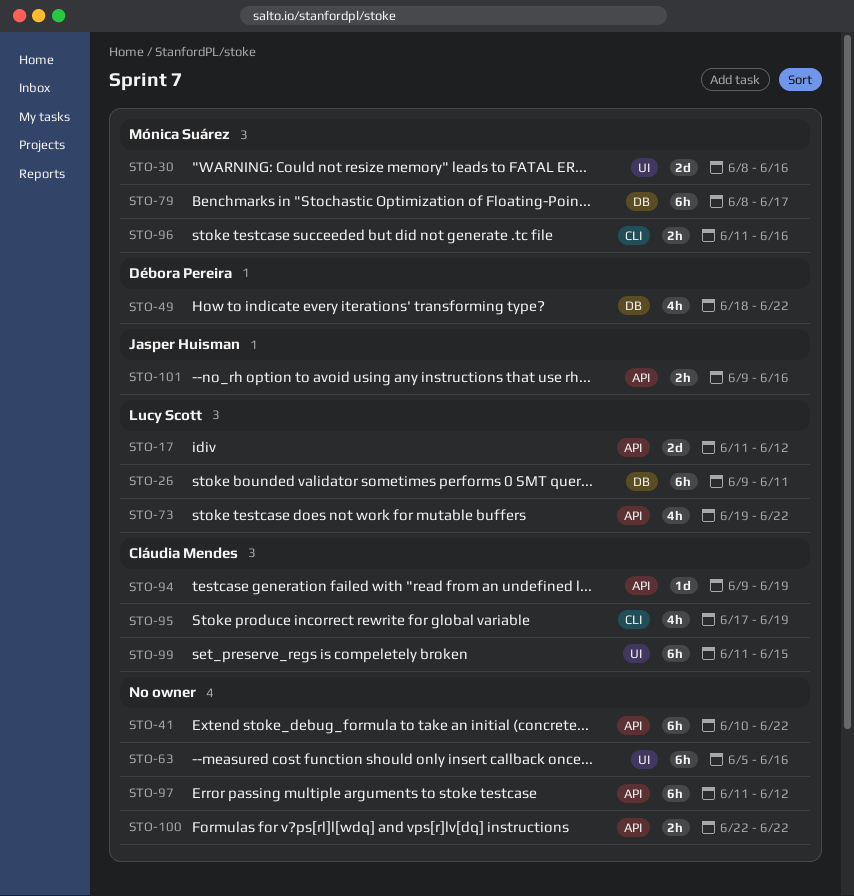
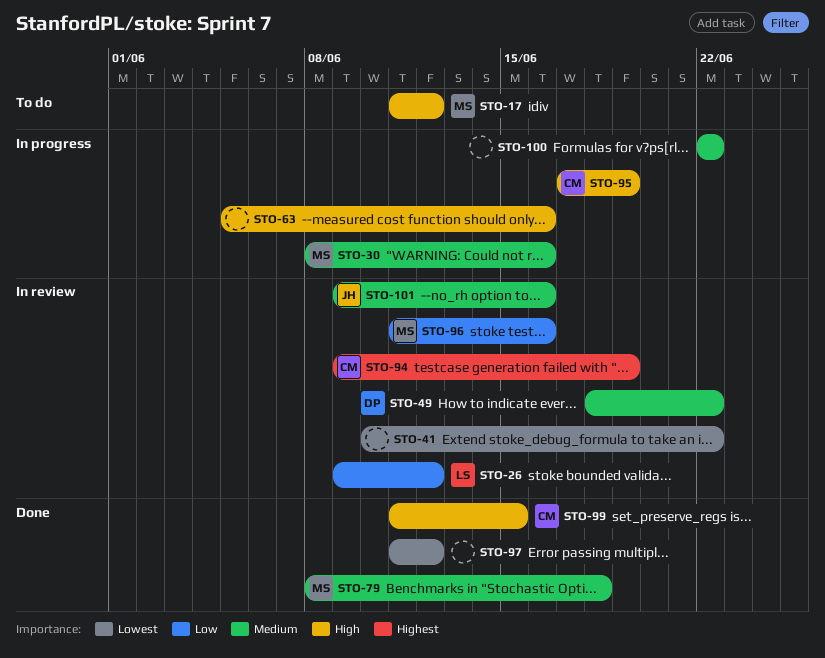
STO-17, owner: Lucy Scott -> Mónica Suárez
STO-26, due: Jun 11 -> Jun 12
STO-73: present -> none
STO-79, due: Jun 17 -> Jun 18

